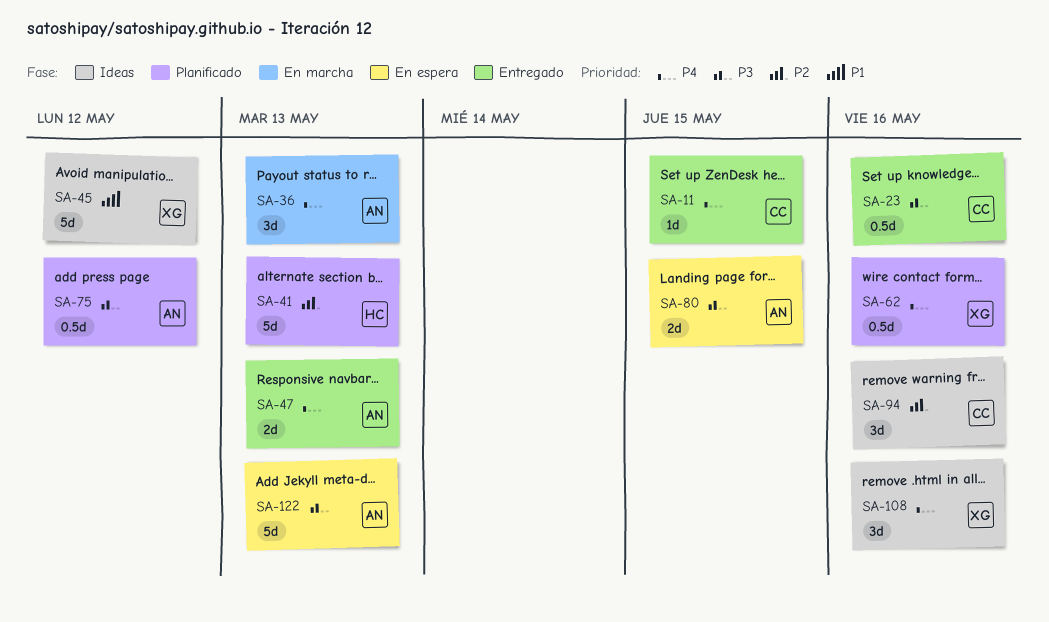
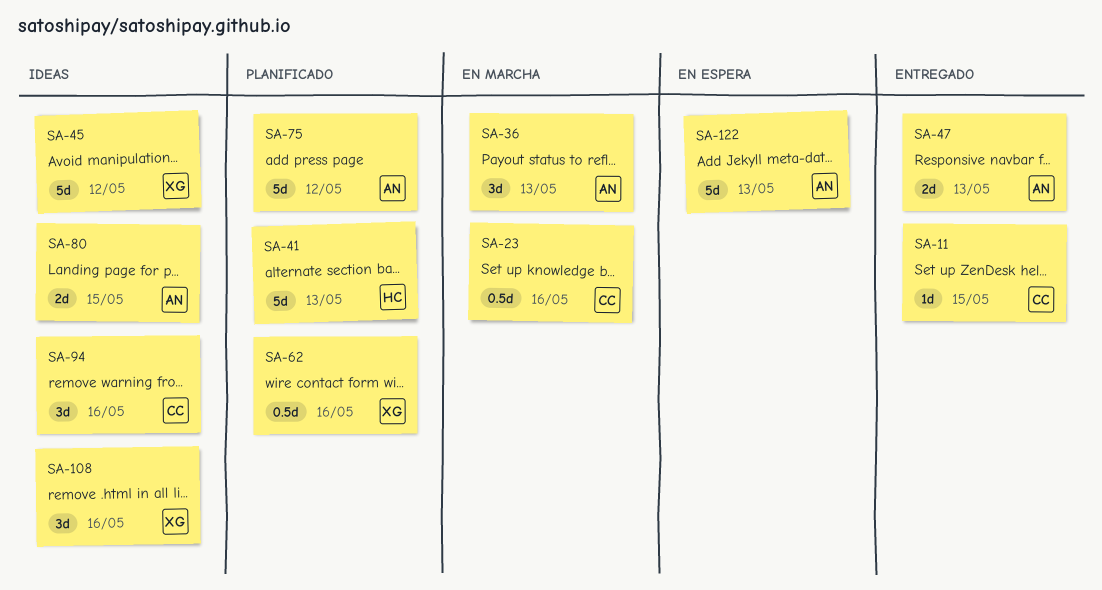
SA-23, status: Entregado -> En marcha
SA-75, estimate: 0.5d -> 5d
SA-80, status: En espera -> Ideas

